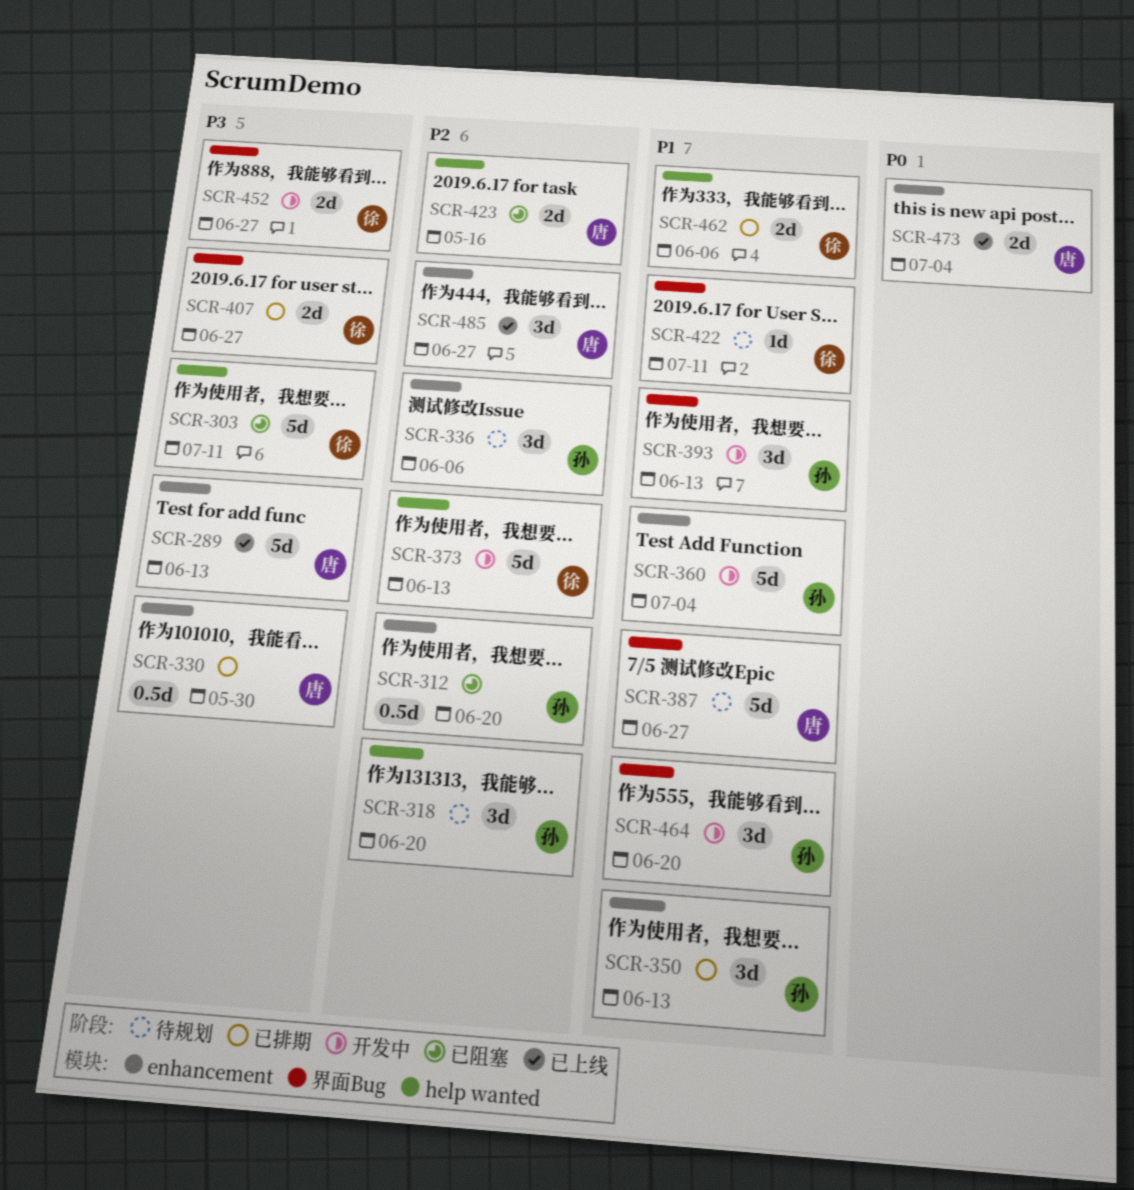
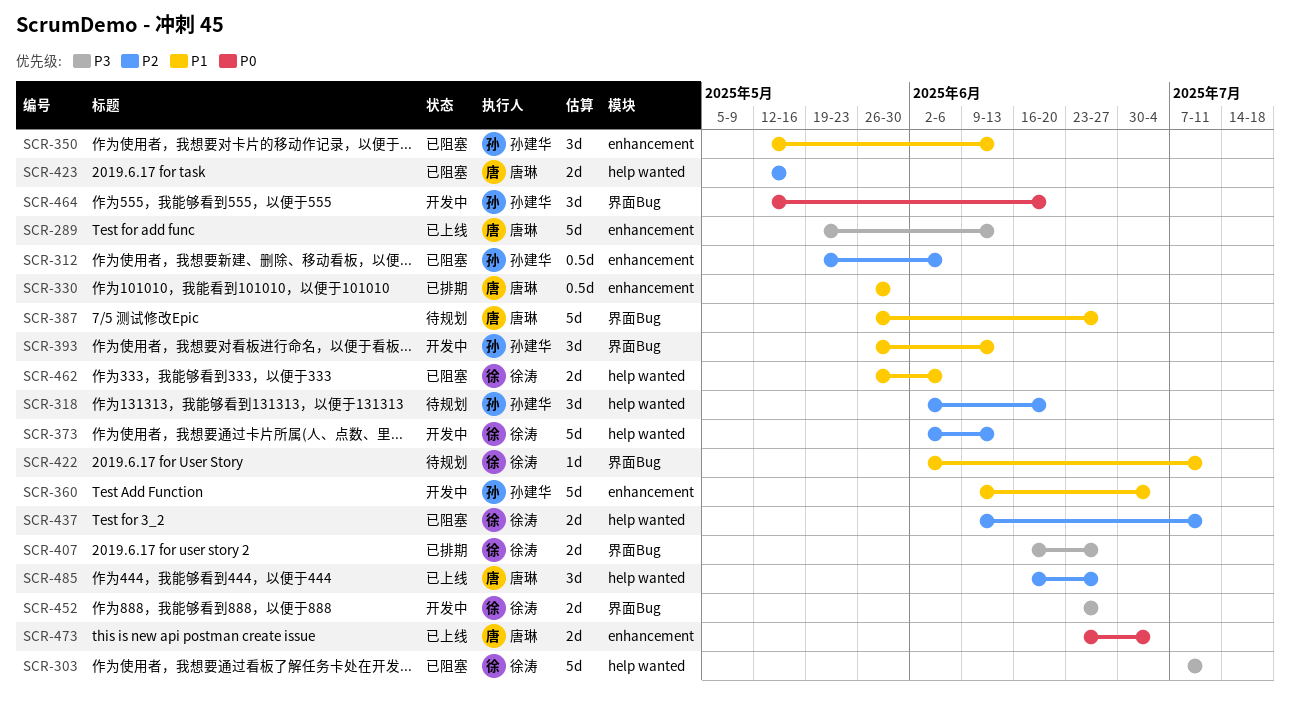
SCR-312, due: Jun 20 -> Jun 6
SCR-330, priority: P3 -> P1
SCR-336: present -> none
SCR-350, status: 已排期 -> 已阻塞
SCR-437: none -> present
SCR-462, status: 已排期 -> 已阻塞
SCR-464, priority: P1 -> P0
SCR-485, label: enhancement -> help wanted

